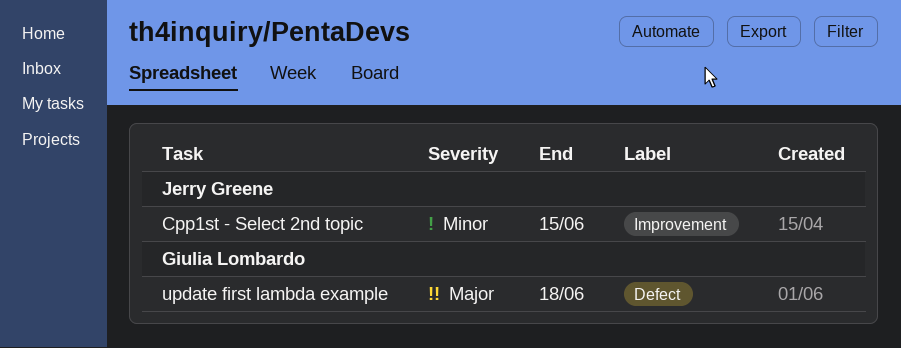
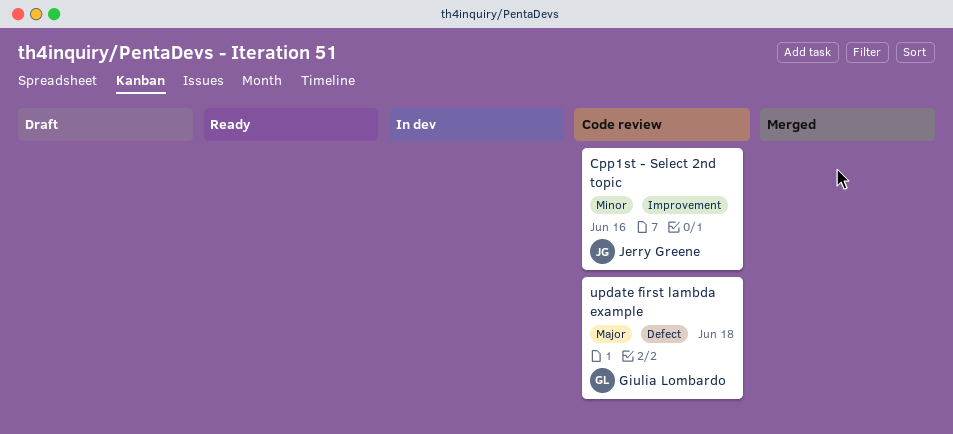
Cpp1st - Select 2nd topic, due: Jun 15 -> Jun 16

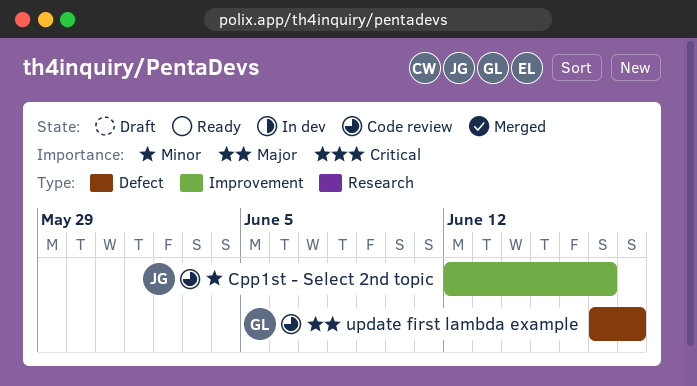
Cpp1st - Select 2nd topic, due: Jun 16 -> Jun 17

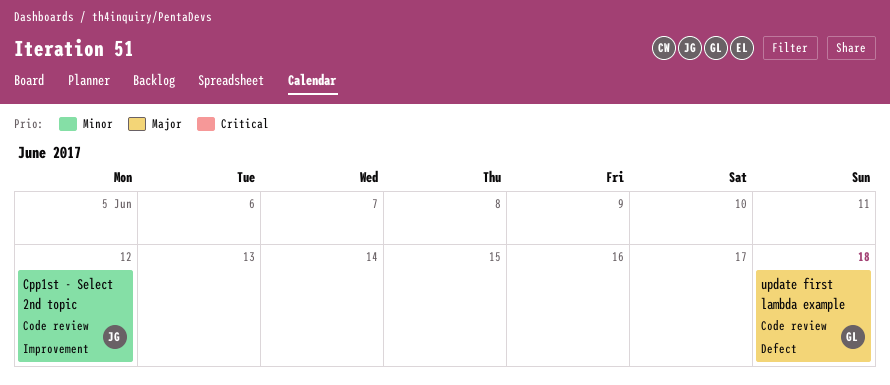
Cpp1st - Select 2nd topic, due: Jun 17 -> Jun 12

